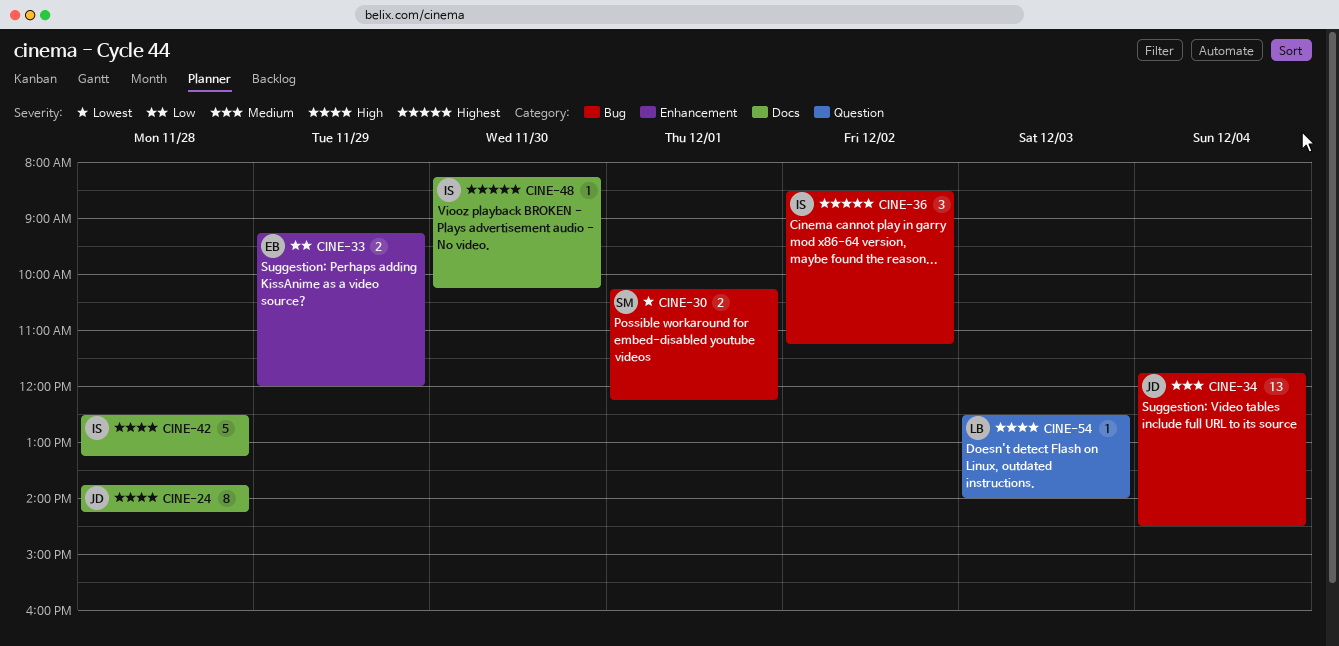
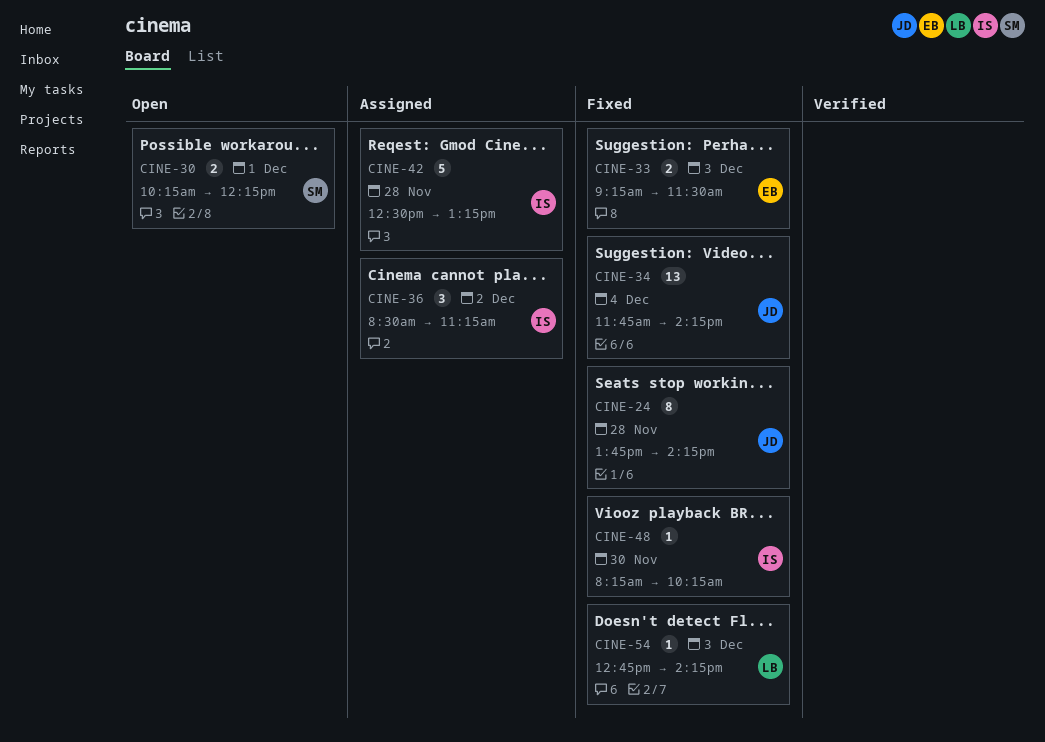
CINE-33, day: Nov 29 -> Dec 3
CINE-33, ends: 12:00 -> 11:30
CINE-34, ends: 14:30 -> 14:15
CINE-54, begins: 12:30 -> 12:45
CINE-54, ends: 14:00 -> 14:15

